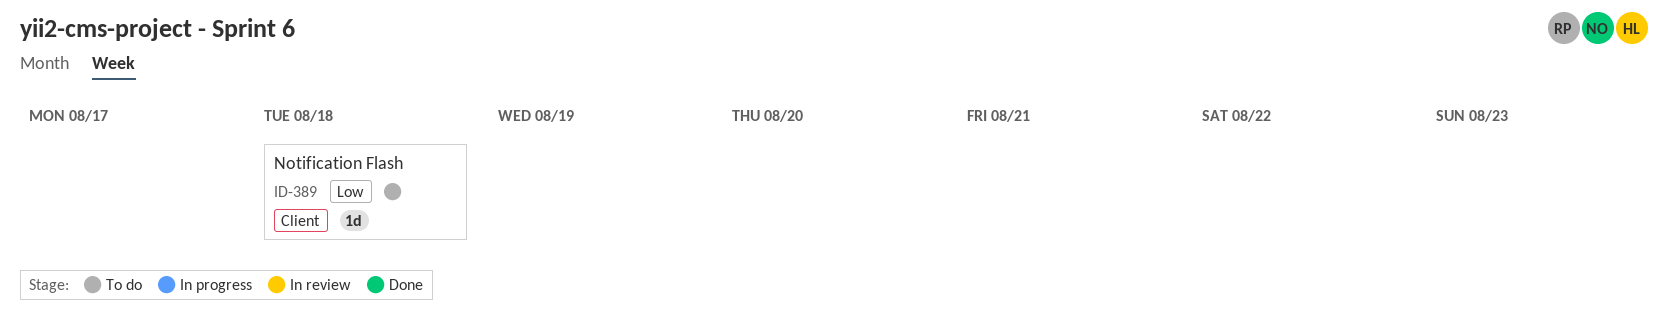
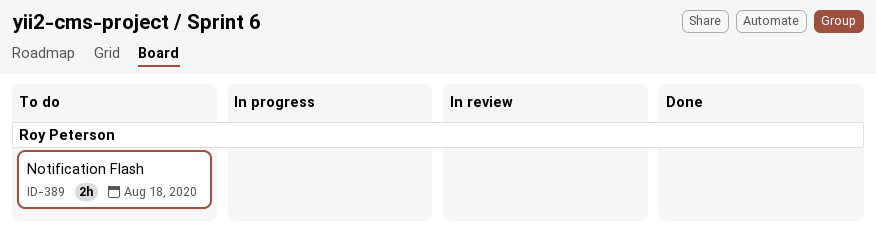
ID-389, estimate: 1d -> 2h

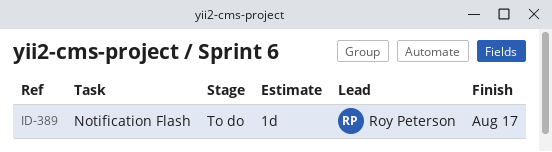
ID-389, estimate: 2h -> 1d
ID-389, due: Aug 18 -> Aug 17

